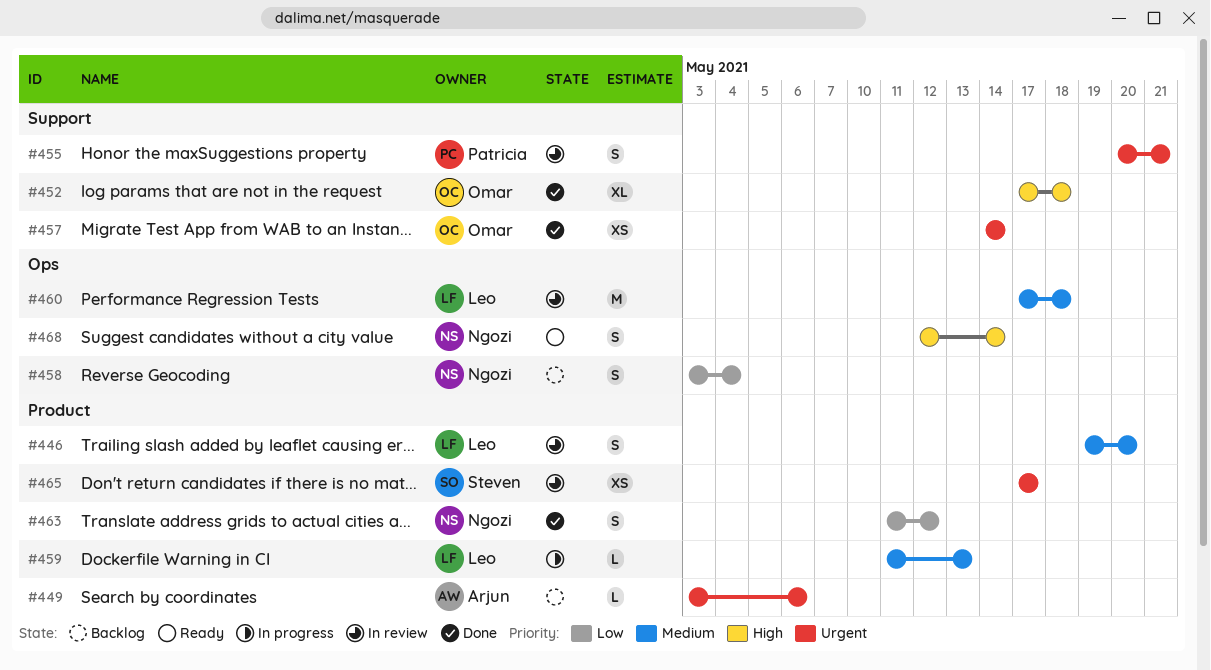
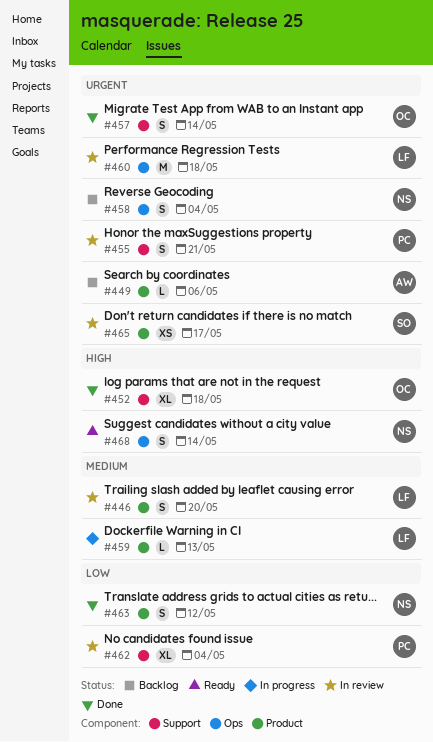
#457, estimate: XS -> S
#458, priority: Low -> Urgent
#460, priority: Medium -> Urgent
#462: none -> present

